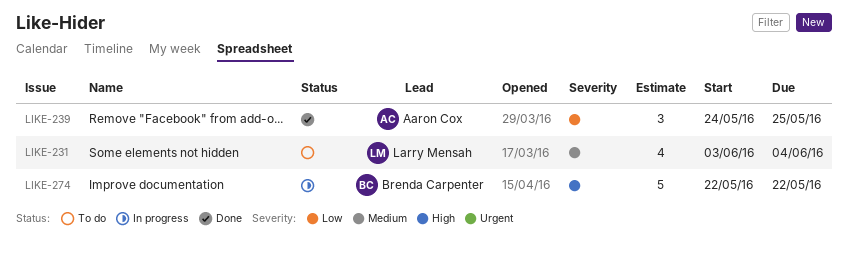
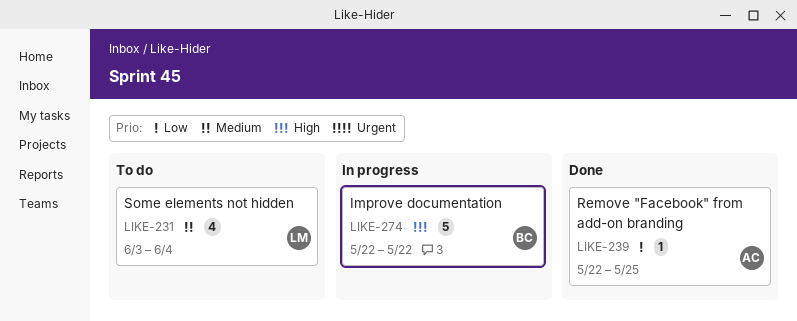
LIKE-239, estimate: 3 -> 1
LIKE-239, start: May 24 -> May 22

